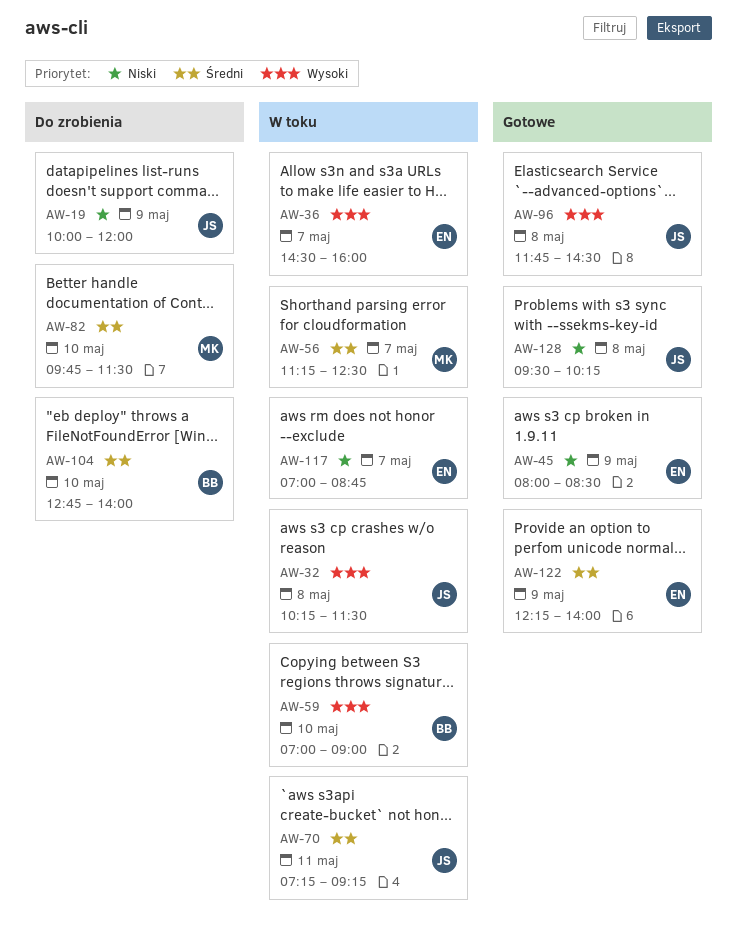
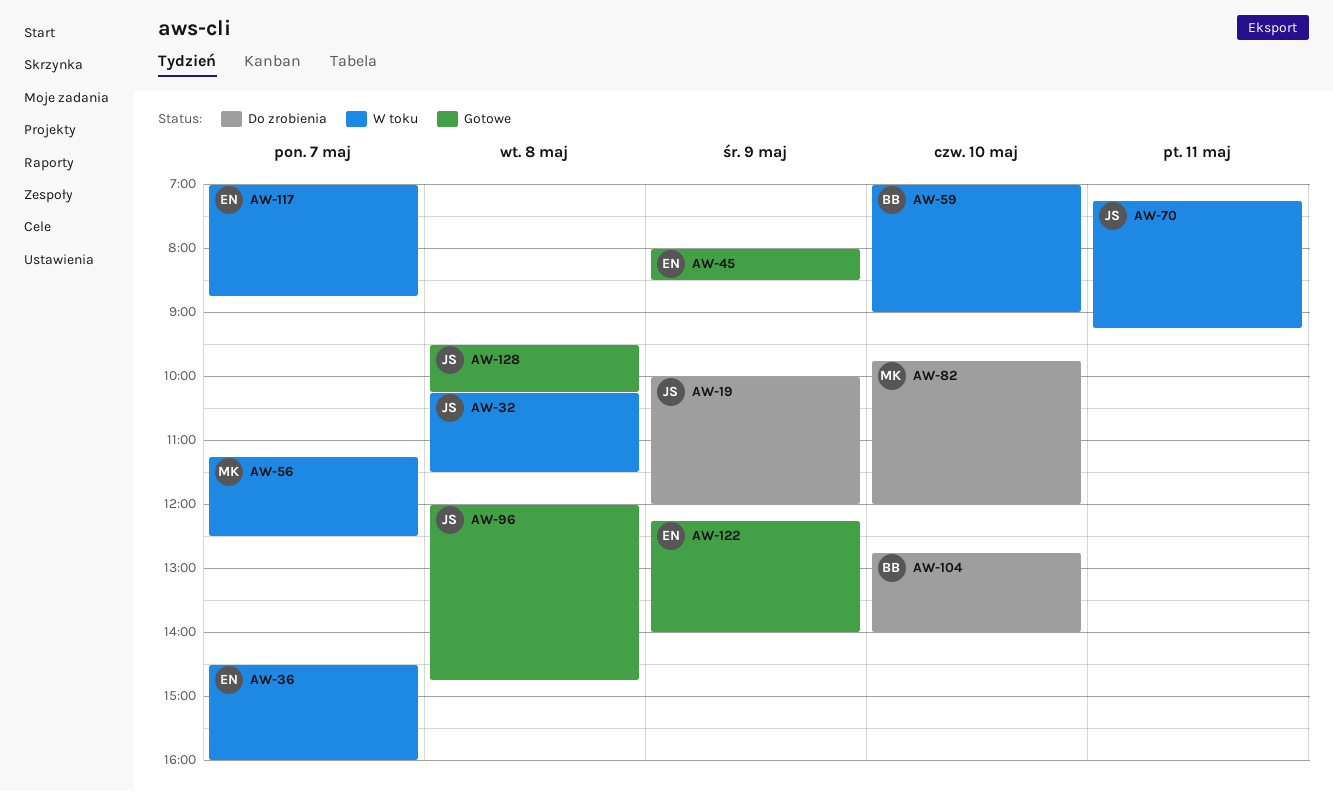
AW-82, ends: 11:30 -> 12:00
AW-96, begins: 11:45 -> 12:00
AW-96, ends: 14:30 -> 14:45

